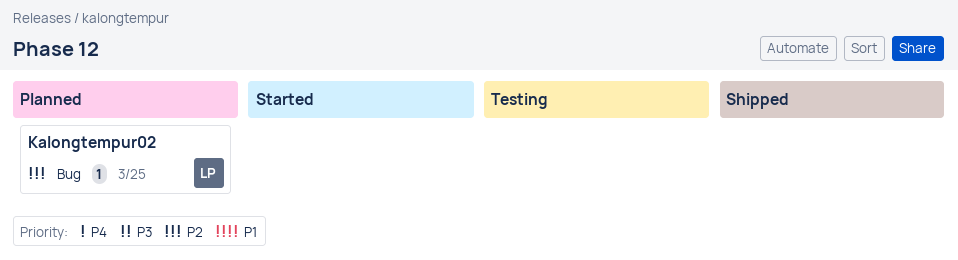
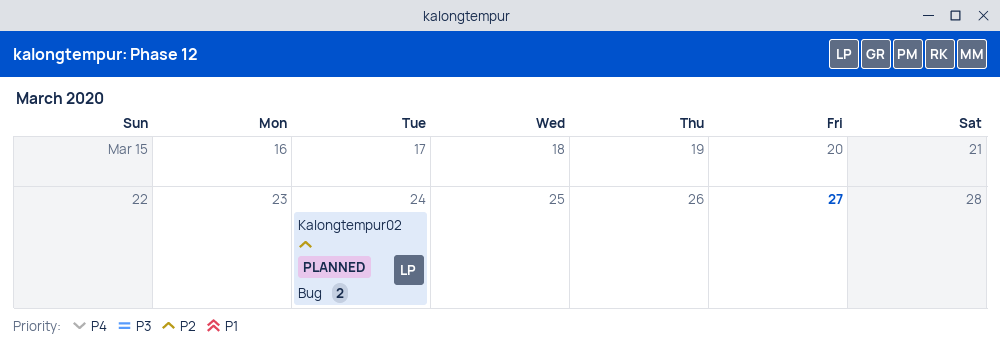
Kalongtempur02, estimate: 1 -> 2
Kalongtempur02, due: Mar 25 -> Mar 24

